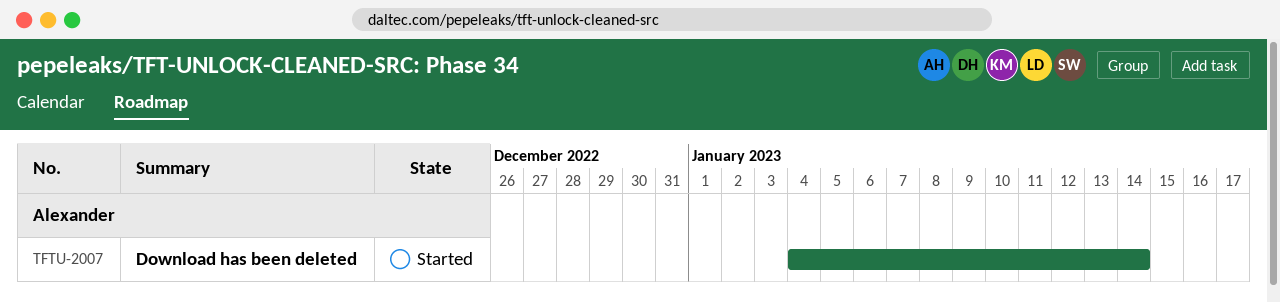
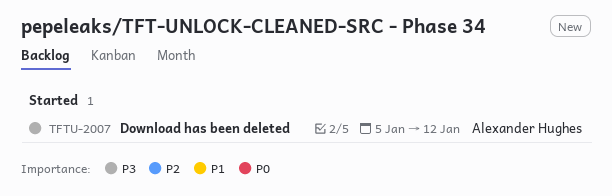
TFTU-2007, start: Jan 4 -> Jan 5
TFTU-2007, due: Jan 14 -> Jan 12

